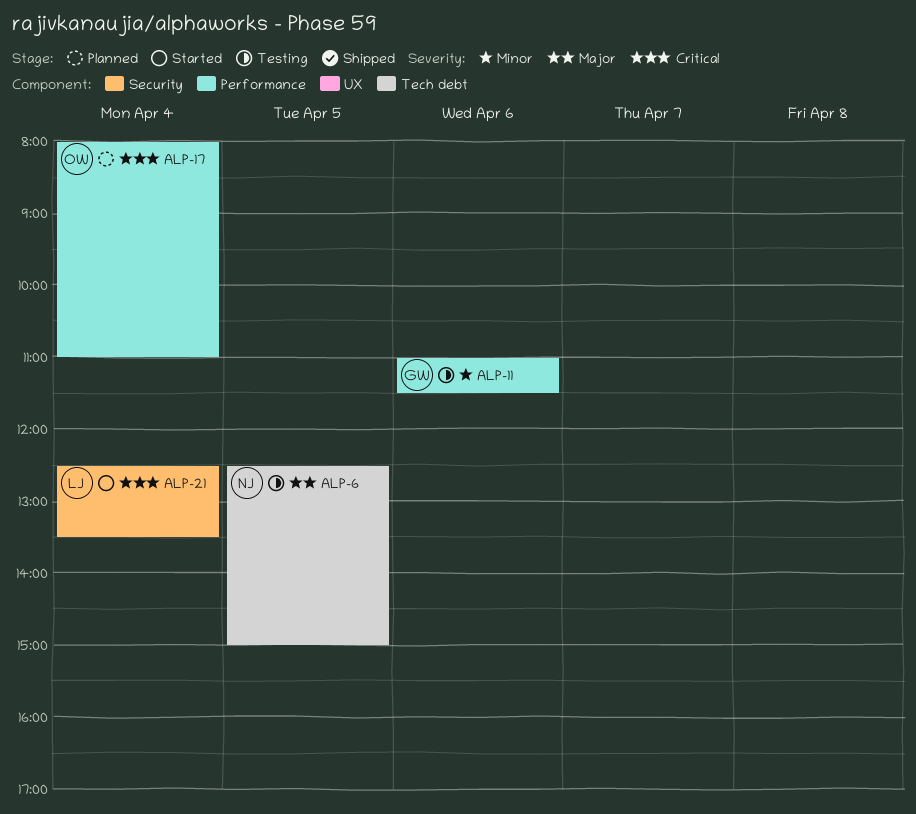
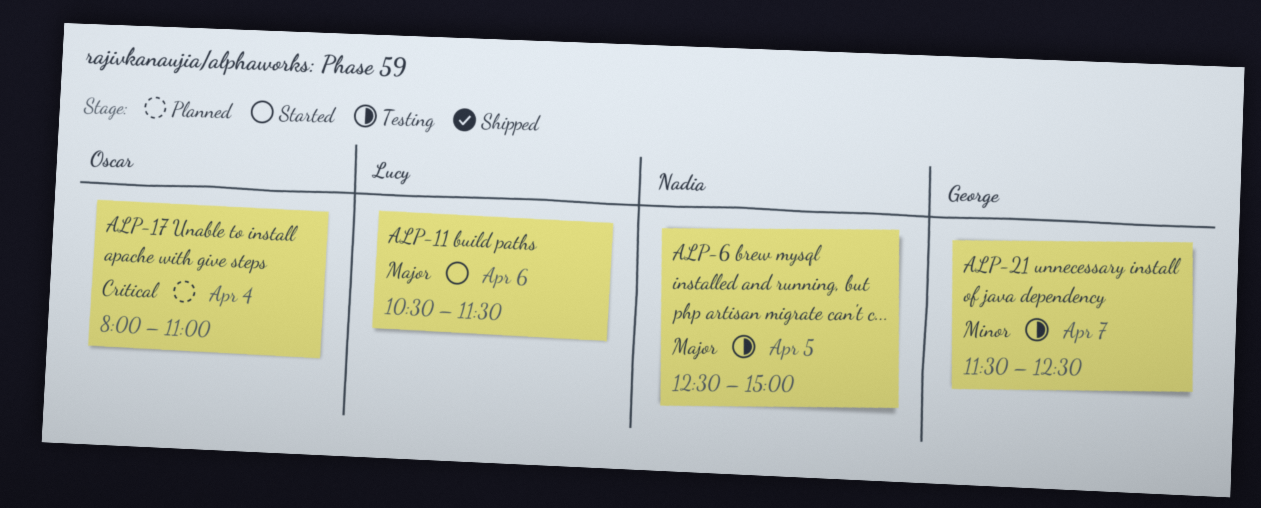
ALP-11, status: Testing -> Started
ALP-11, owner: George -> Lucy
ALP-11, priority: Minor -> Major
ALP-11, begins: 11:00 -> 10:30
ALP-21, status: Started -> Testing
ALP-21, owner: Lucy -> George
ALP-21, priority: Critical -> Minor
ALP-21, day: Apr 4 -> Apr 7
ALP-21, begins: 12:30 -> 11:30
ALP-21, ends: 13:30 -> 12:30

